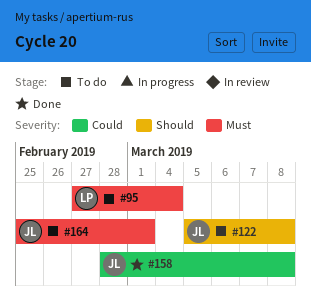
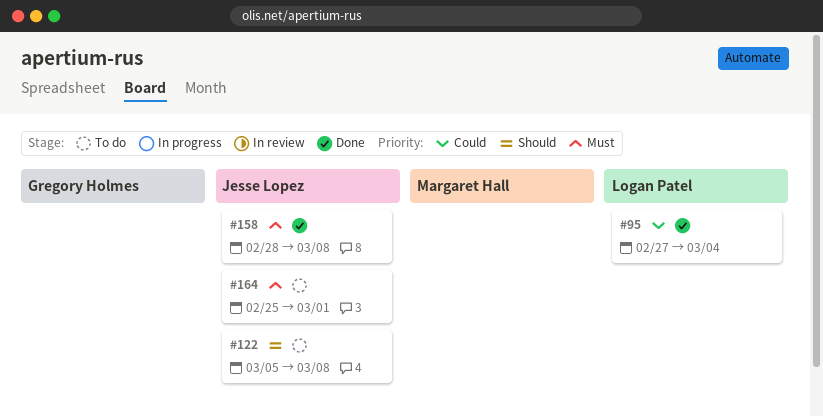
#95, status: To do -> Done
#95, priority: Must -> Could
#158, priority: Could -> Must

